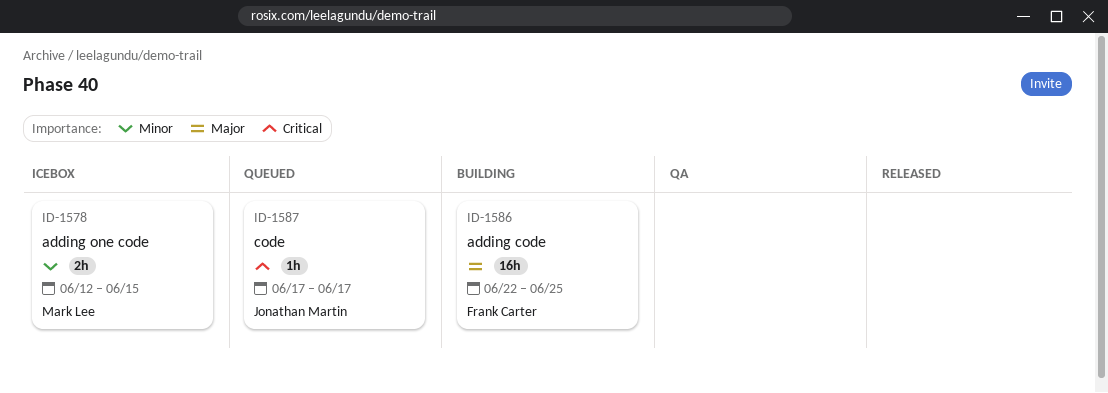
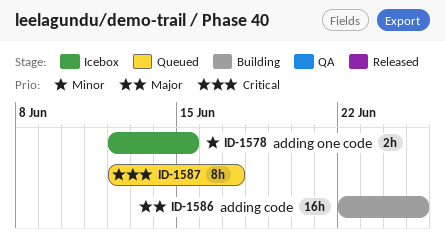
ID-1587, estimate: 1h -> 8h
ID-1587, start: Jun 17 -> Jun 12

